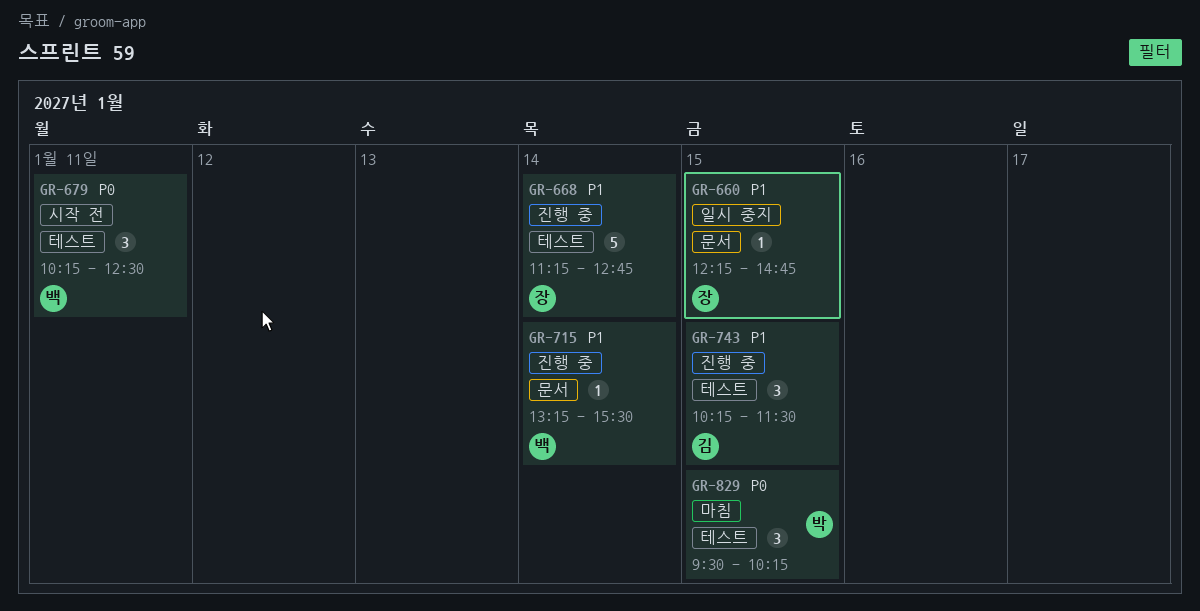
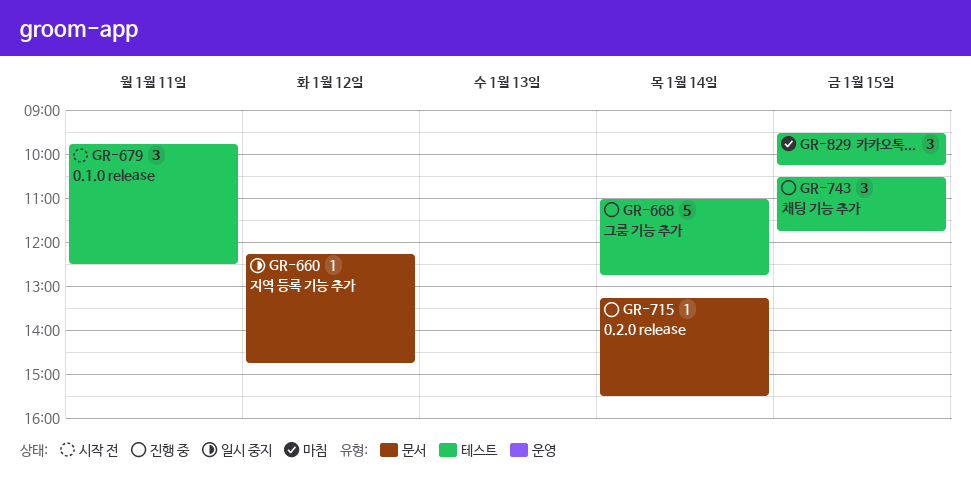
GR-660, day: Jan 15 -> Jan 12
GR-668, begins: 11:15 -> 11:00
GR-679, begins: 10:15 -> 09:45
GR-743, begins: 10:15 -> 10:30
GR-743, ends: 11:30 -> 11:45

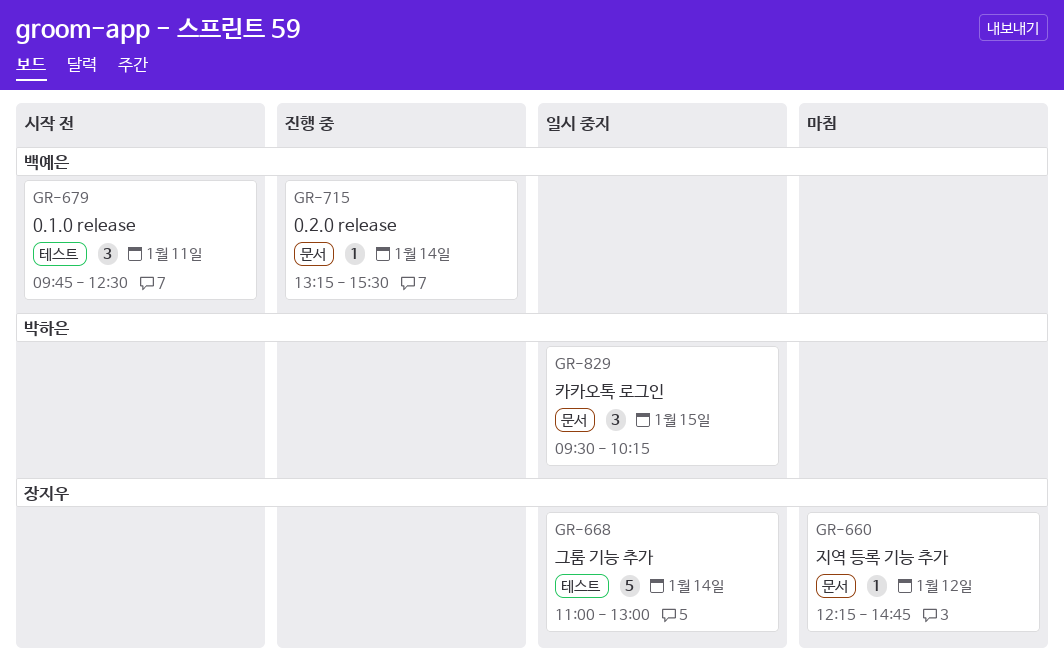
GR-660, status: 일시 중지 -> 마침
GR-668, status: 진행 중 -> 일시 중지
GR-668, ends: 12:45 -> 13:00
GR-743: present -> none
GR-829, status: 마침 -> 일시 중지
GR-829, label: 테스트 -> 문서

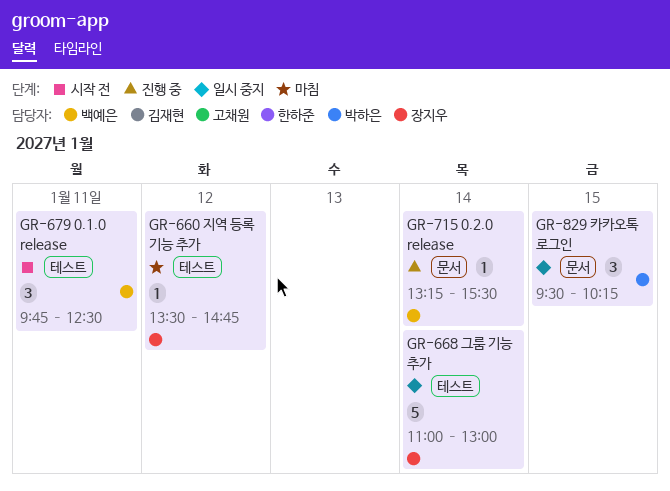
GR-660, label: 문서 -> 테스트
GR-660, begins: 12:15 -> 13:30

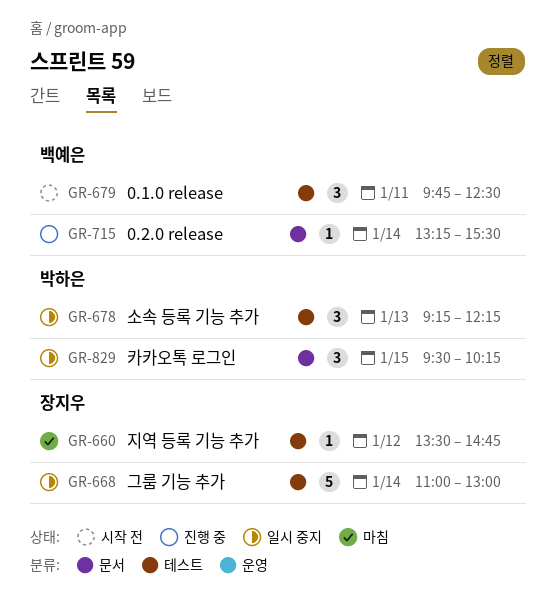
GR-678: none -> present

